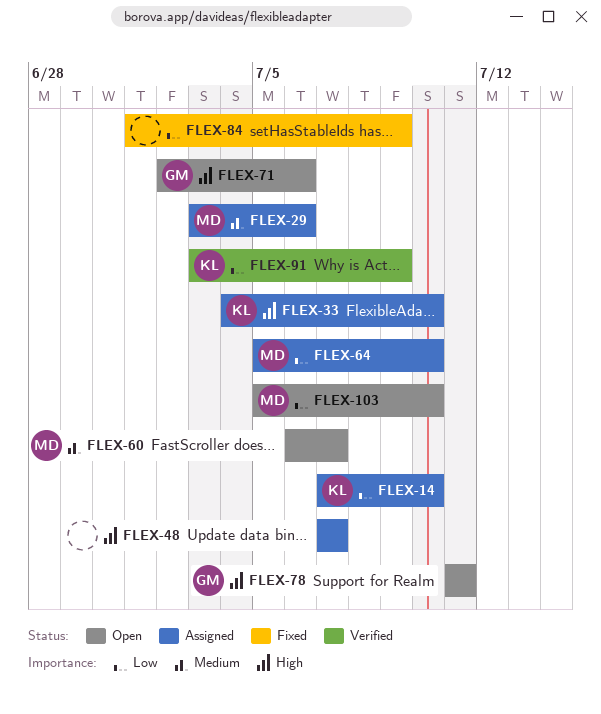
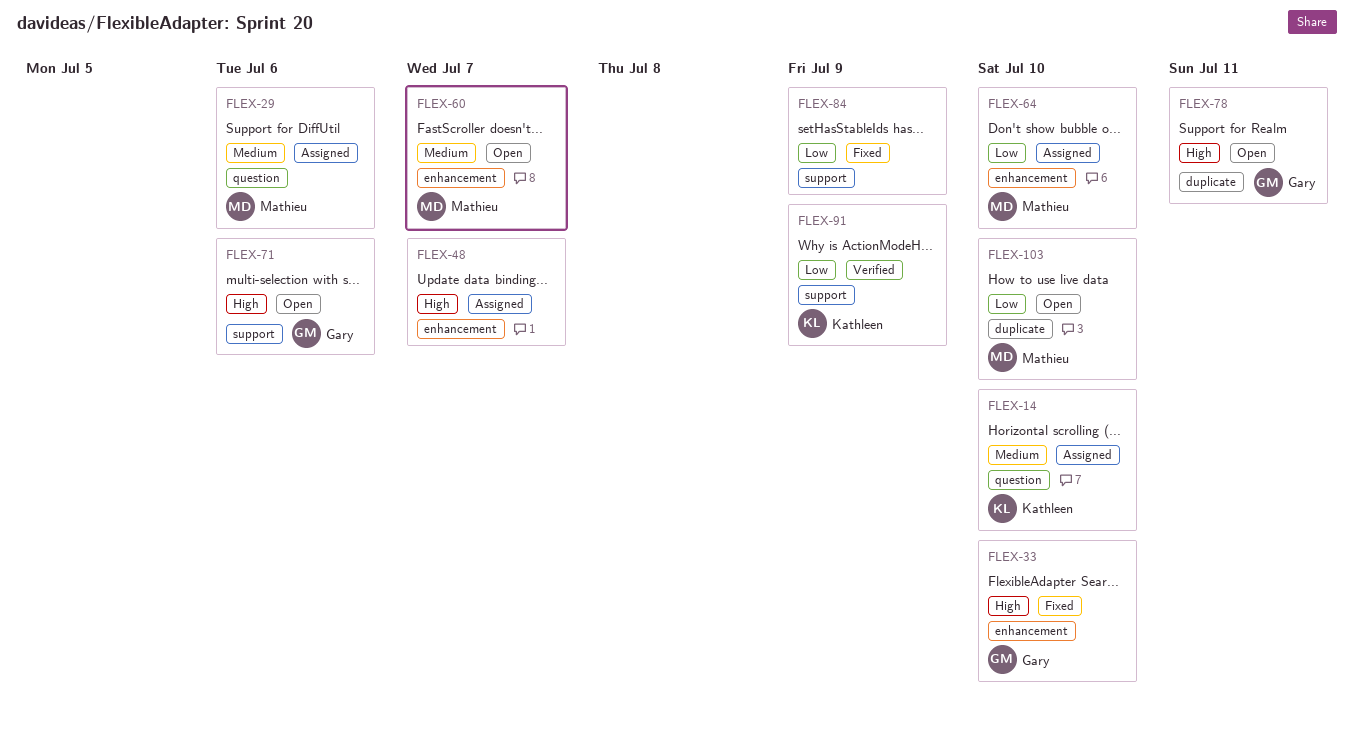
FLEX-14, priority: Low -> Medium
FLEX-33, status: Assigned -> Fixed
FLEX-33, owner: Kathleen -> Gary

